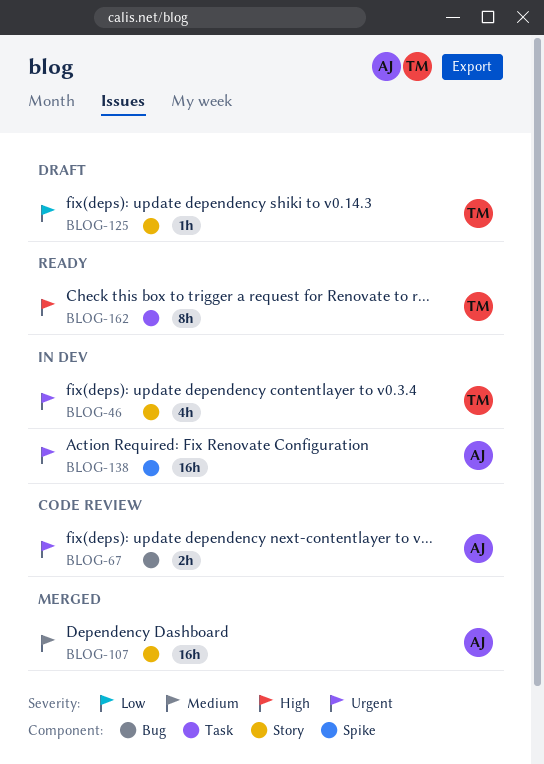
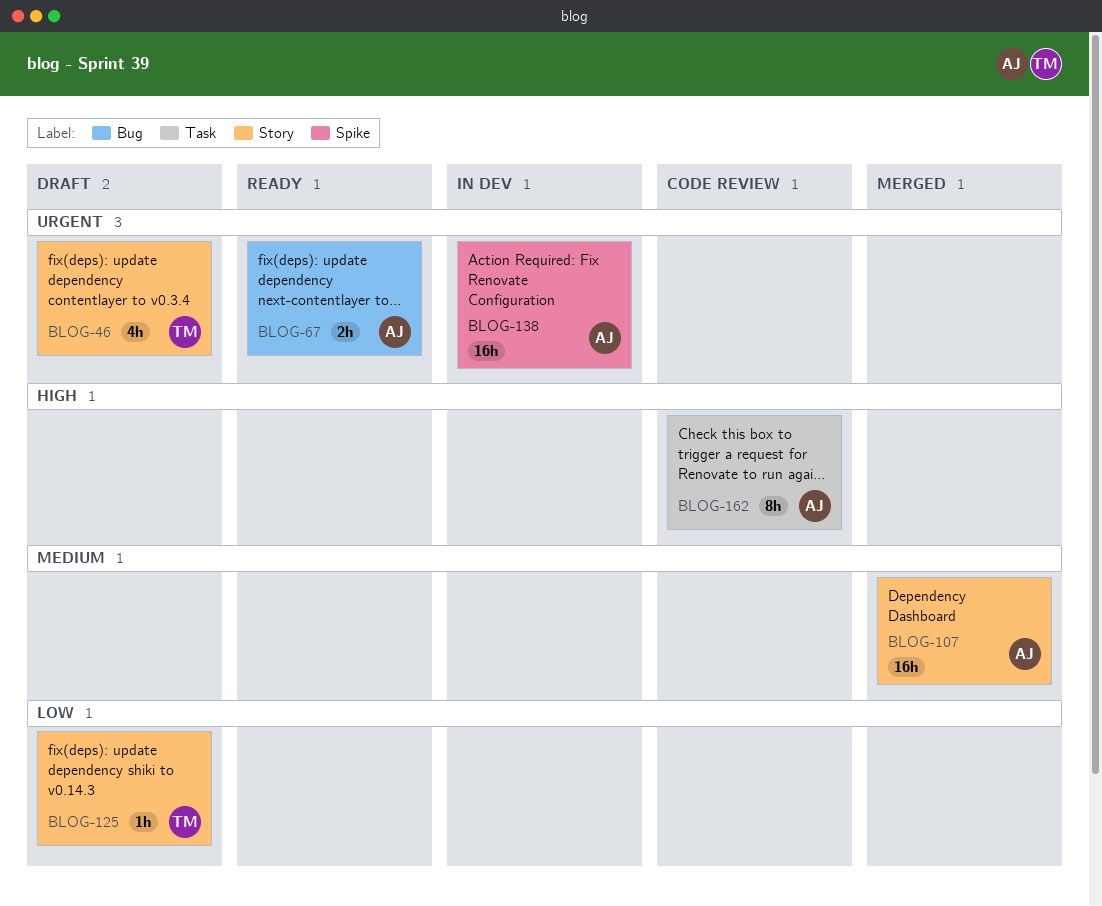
BLOG-46, status: In dev -> Draft
BLOG-67, status: Code review -> Ready
BLOG-162, status: Ready -> Code review
BLOG-162, owner: TM -> AJ

